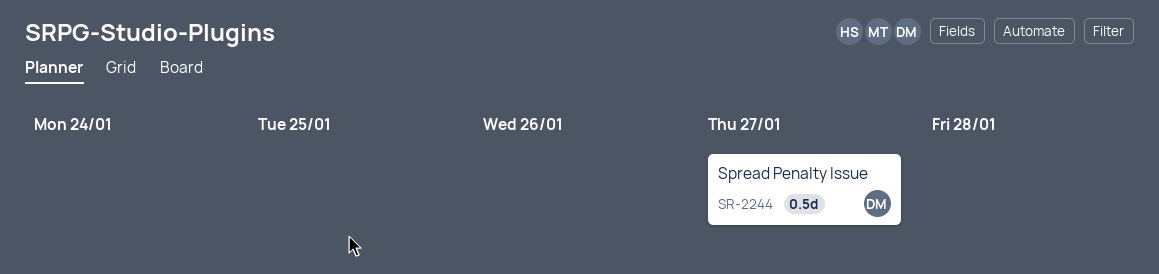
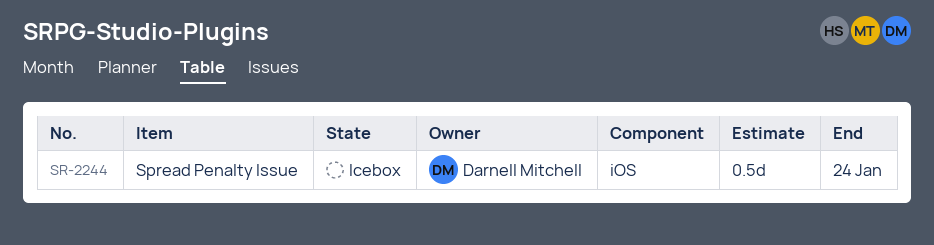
SR-2244, due: Jan 27 -> Jan 24

